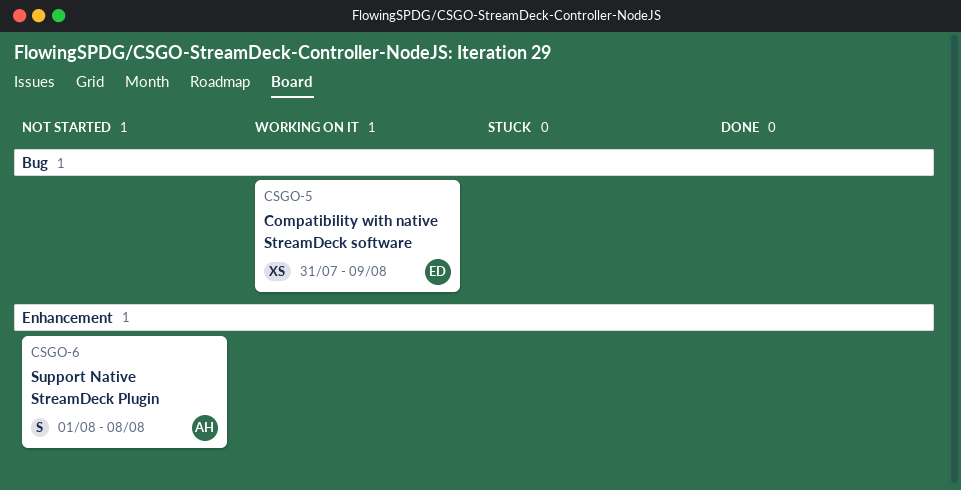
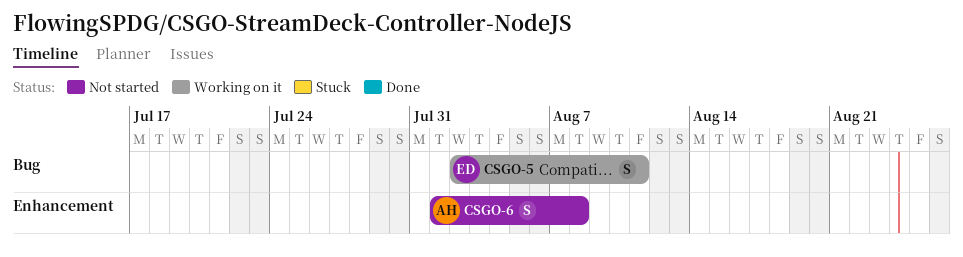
CSGO-5, estimate: XS -> S
CSGO-5, start: Jul 31 -> Aug 2
CSGO-5, due: Aug 9 -> Aug 11

